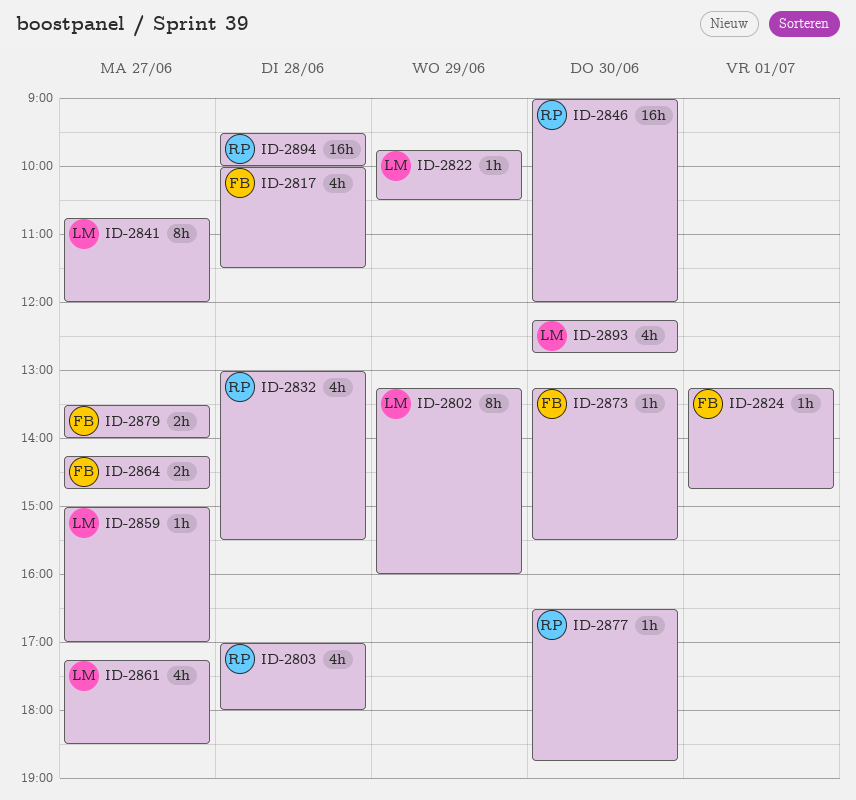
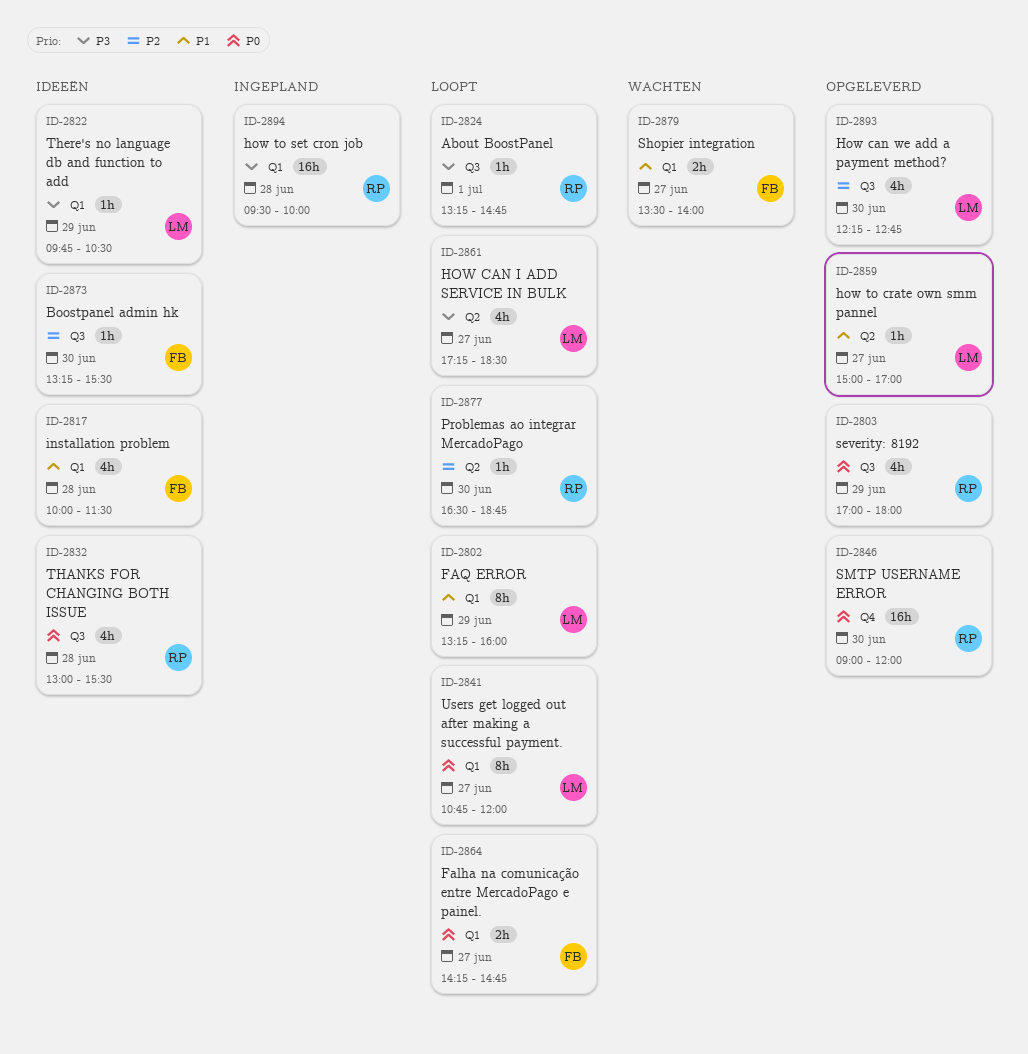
ID-2803, day: Jun 28 -> Jun 29
ID-2824, owner: FB -> RP

